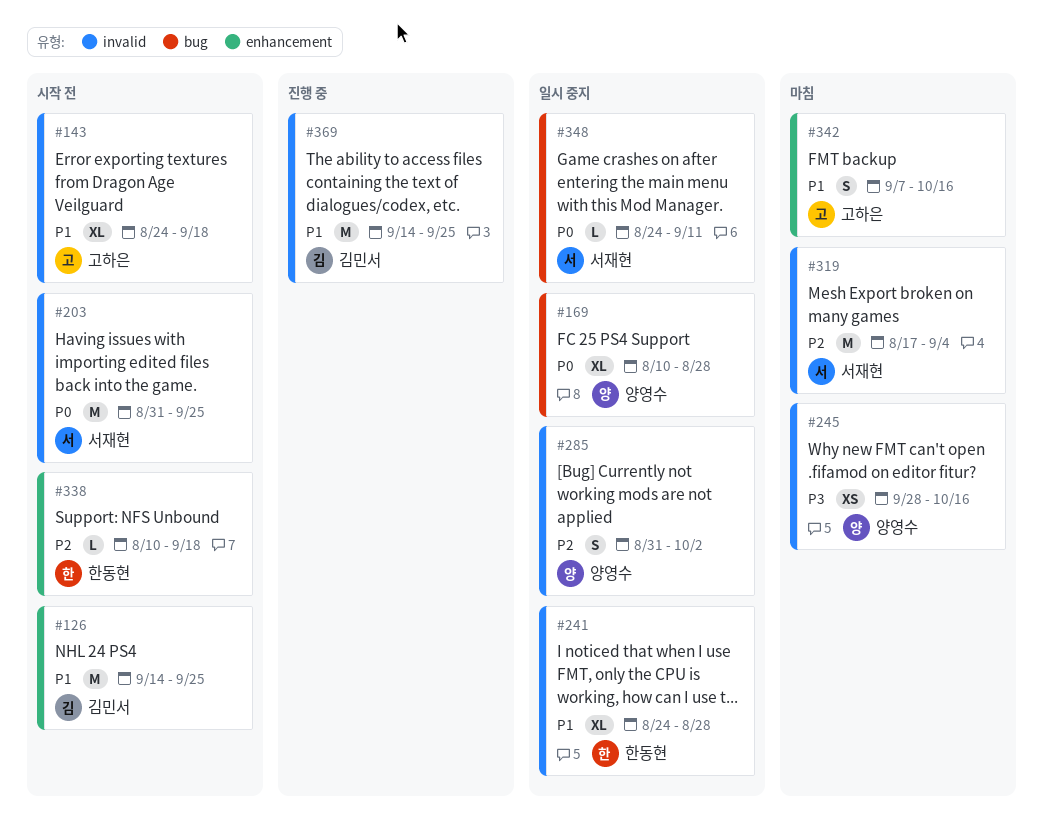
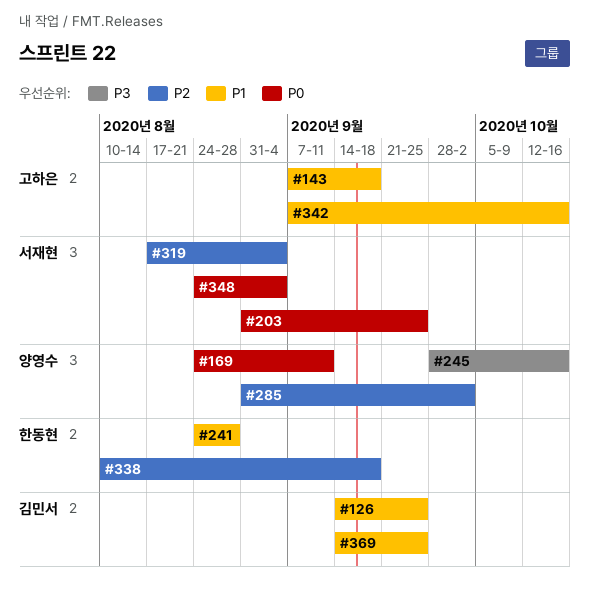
#143, start: Aug 24 -> Sep 7
#169, start: Aug 10 -> Aug 24
#169, due: Aug 28 -> Sep 11
#348, due: Sep 11 -> Sep 4

